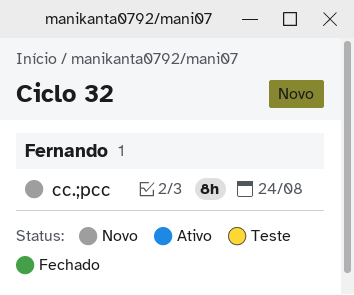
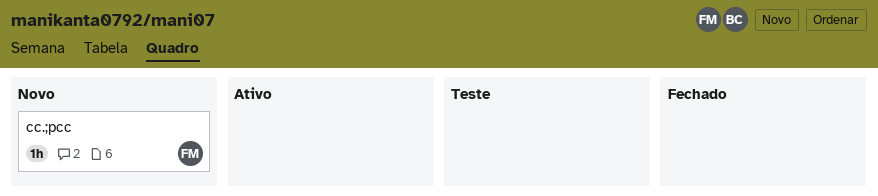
cc.;pcc, estimate: 8h -> 1h

